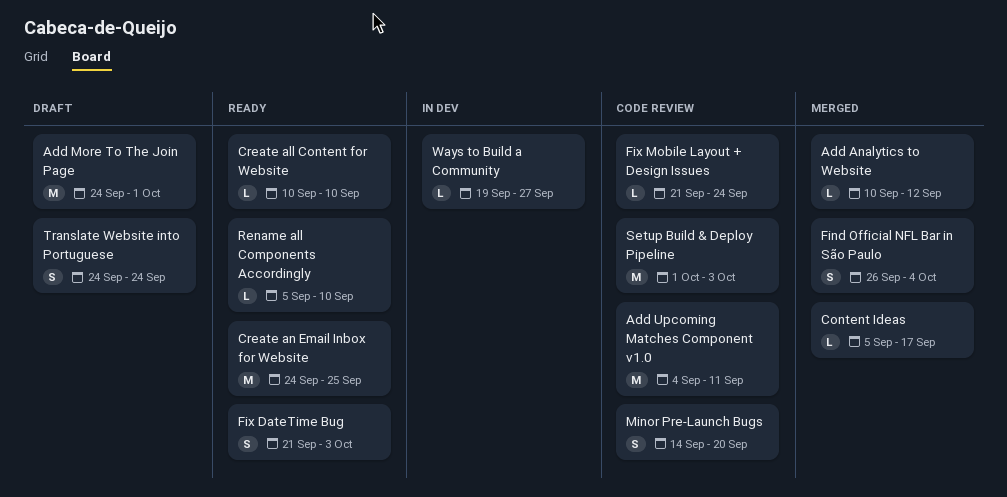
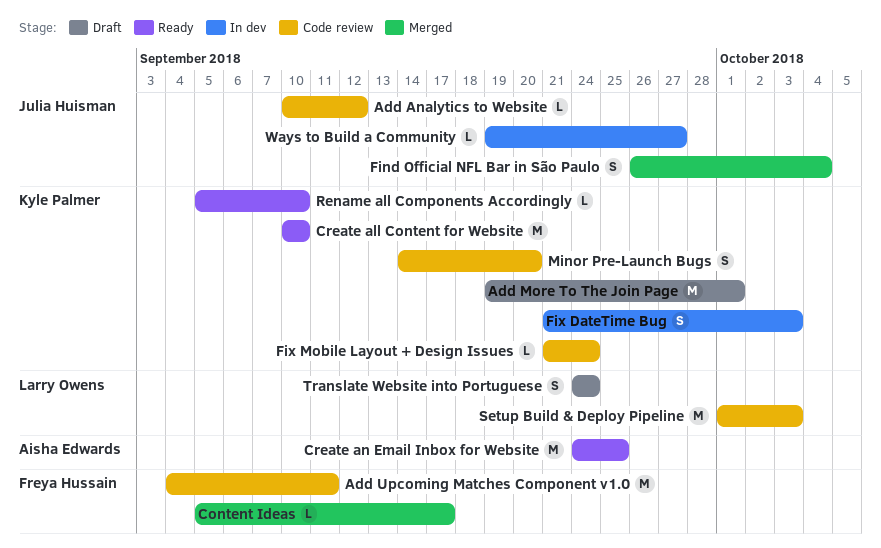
Add Analytics to Website, status: Merged -> Code review
Add More To The Join Page, start: Sep 24 -> Sep 19
Create all Content for Website, estimate: L -> M
Fix DateTime Bug, status: Ready -> In dev

